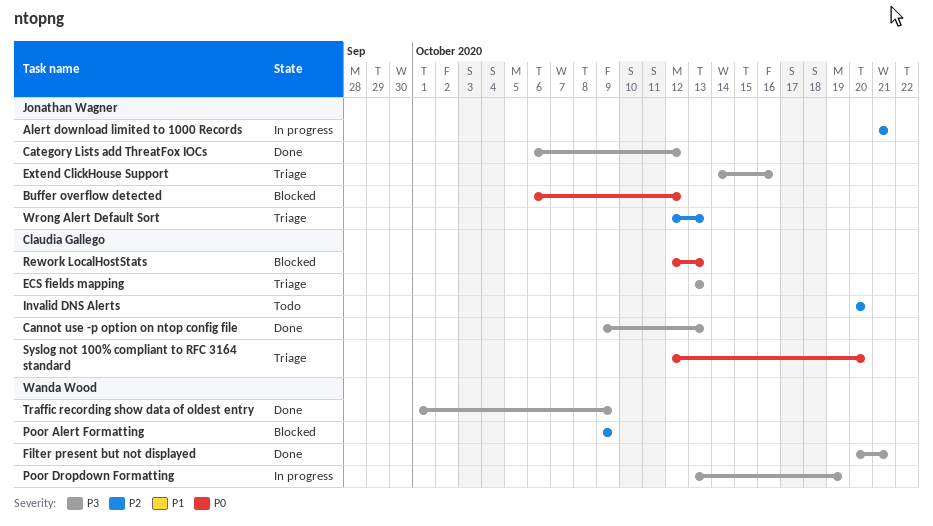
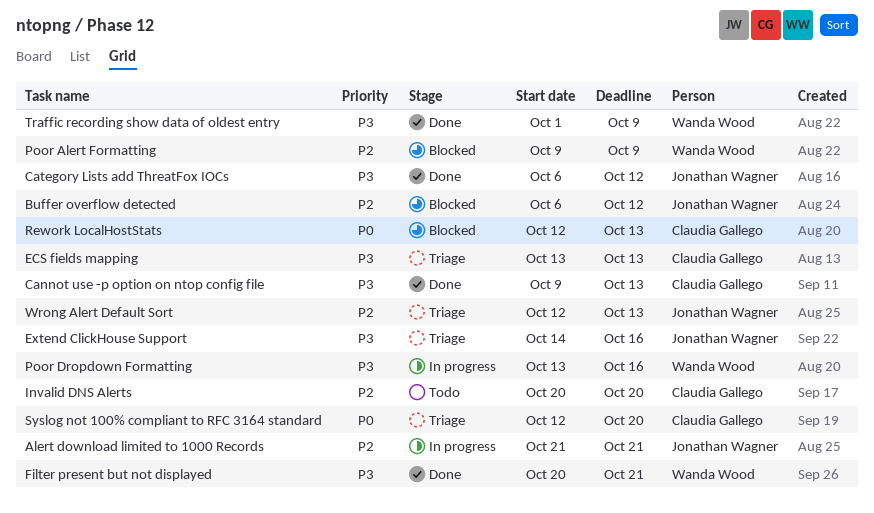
Buffer overflow detected, priority: P0 -> P2
Poor Dropdown Formatting, due: Oct 19 -> Oct 16

